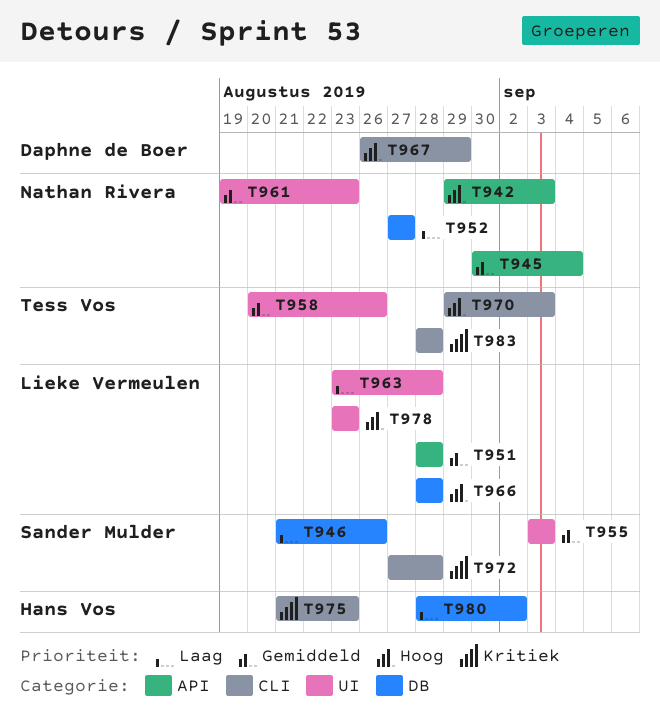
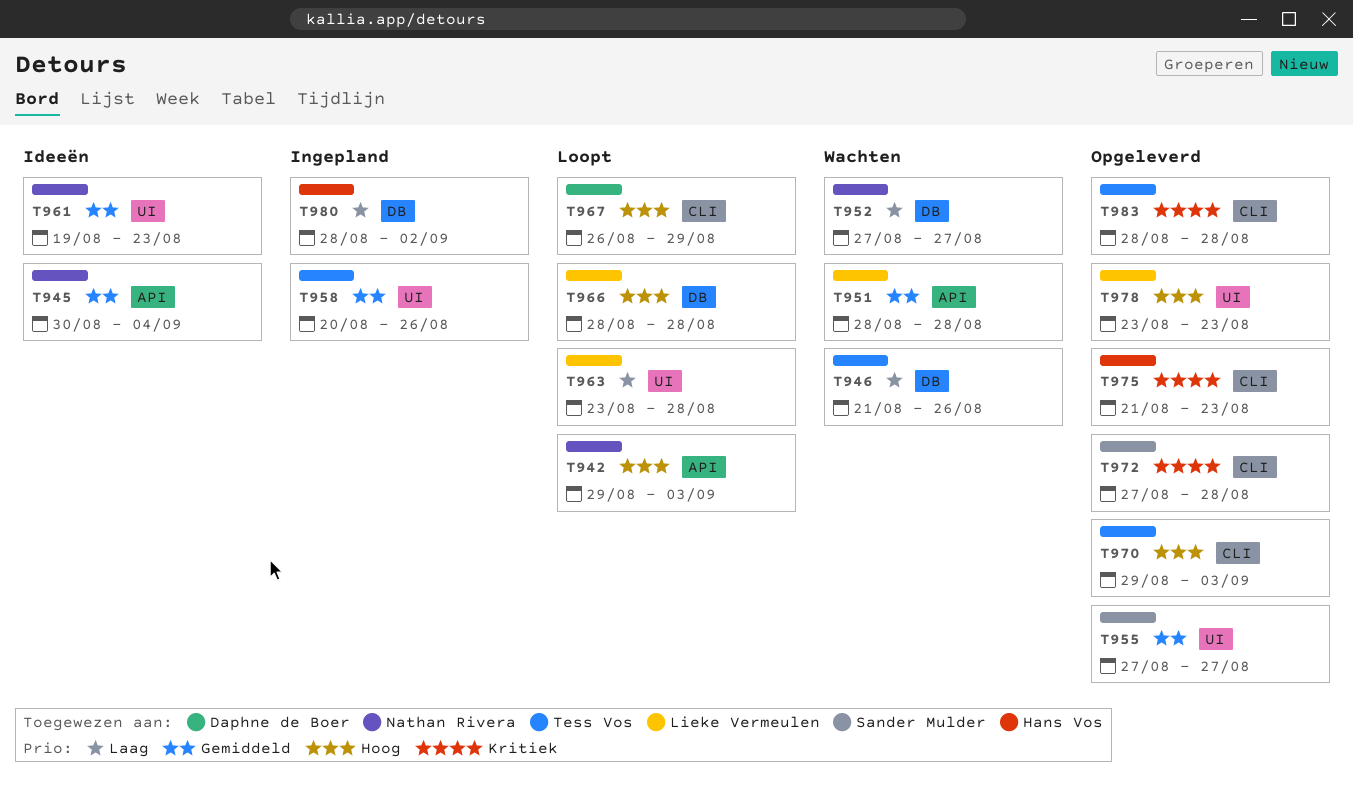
T946, owner: Sander Mulder -> Tess Vos
T955, start: Sep 3 -> Aug 27
T955, due: Sep 3 -> Aug 27

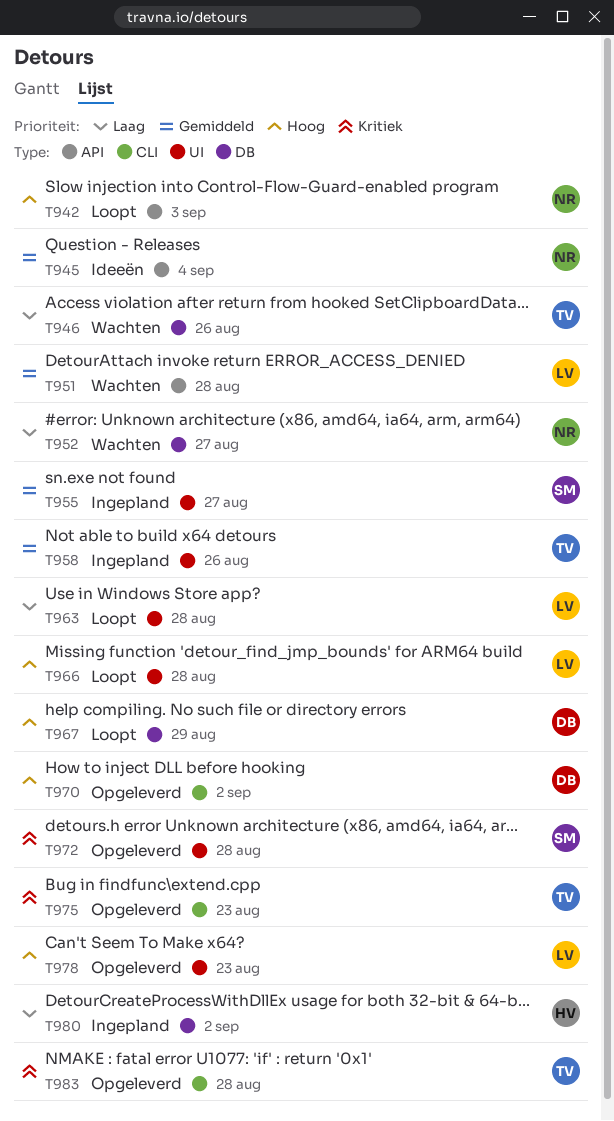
T955, status: Opgeleverd -> Ingepland
T961: present -> none
T966, label: DB -> UI
T967, label: CLI -> DB
T970, owner: Tess Vos -> Daphne de Boer
T970, due: Sep 3 -> Sep 2
T972, label: CLI -> UI
T975, owner: Hans Vos -> Tess Vos

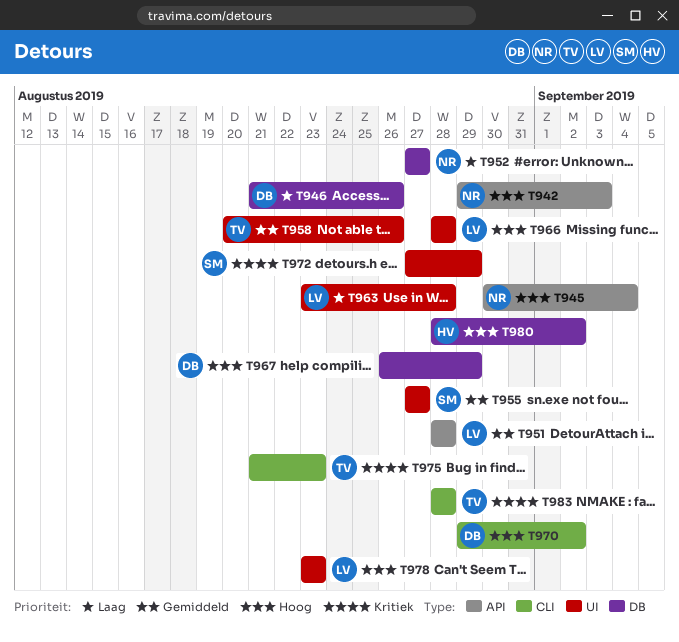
T945, priority: Gemiddeld -> Hoog
T946, owner: TV -> DB
T972, due: Aug 28 -> Aug 29
T980, priority: Laag -> Hoog

